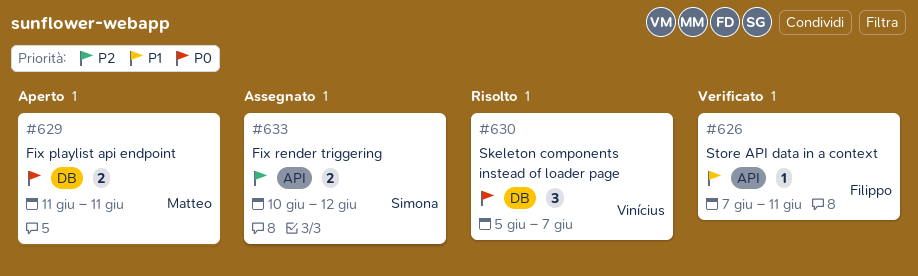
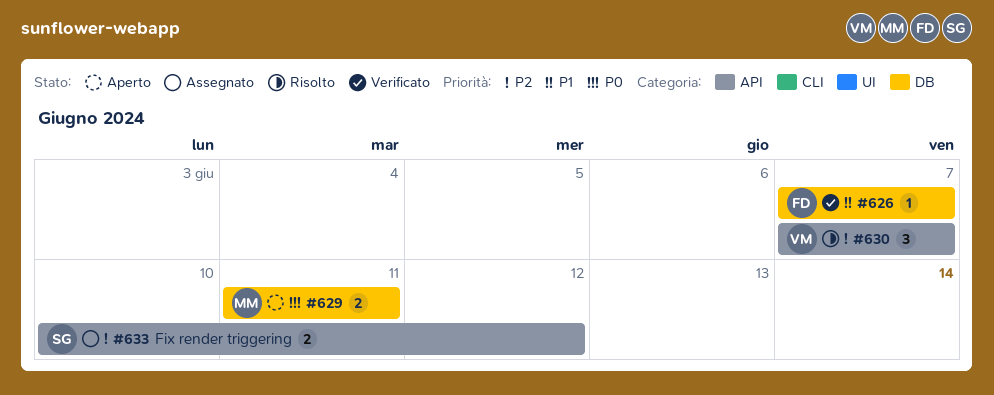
#626, label: API -> DB
#626, due: Jun 11 -> Jun 7
#630, priority: P0 -> P2
#630, label: DB -> API
#630, start: Jun 5 -> Jun 7

